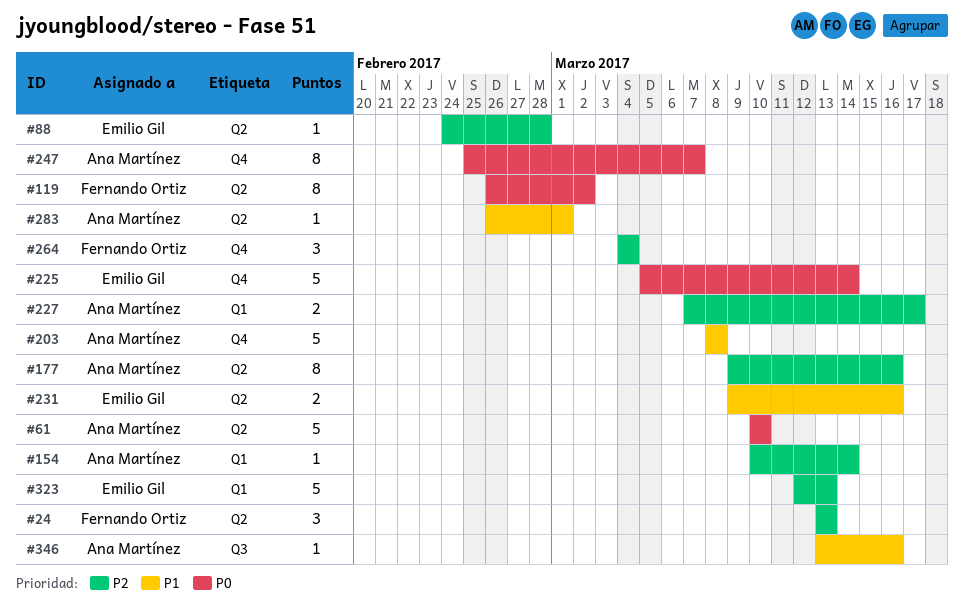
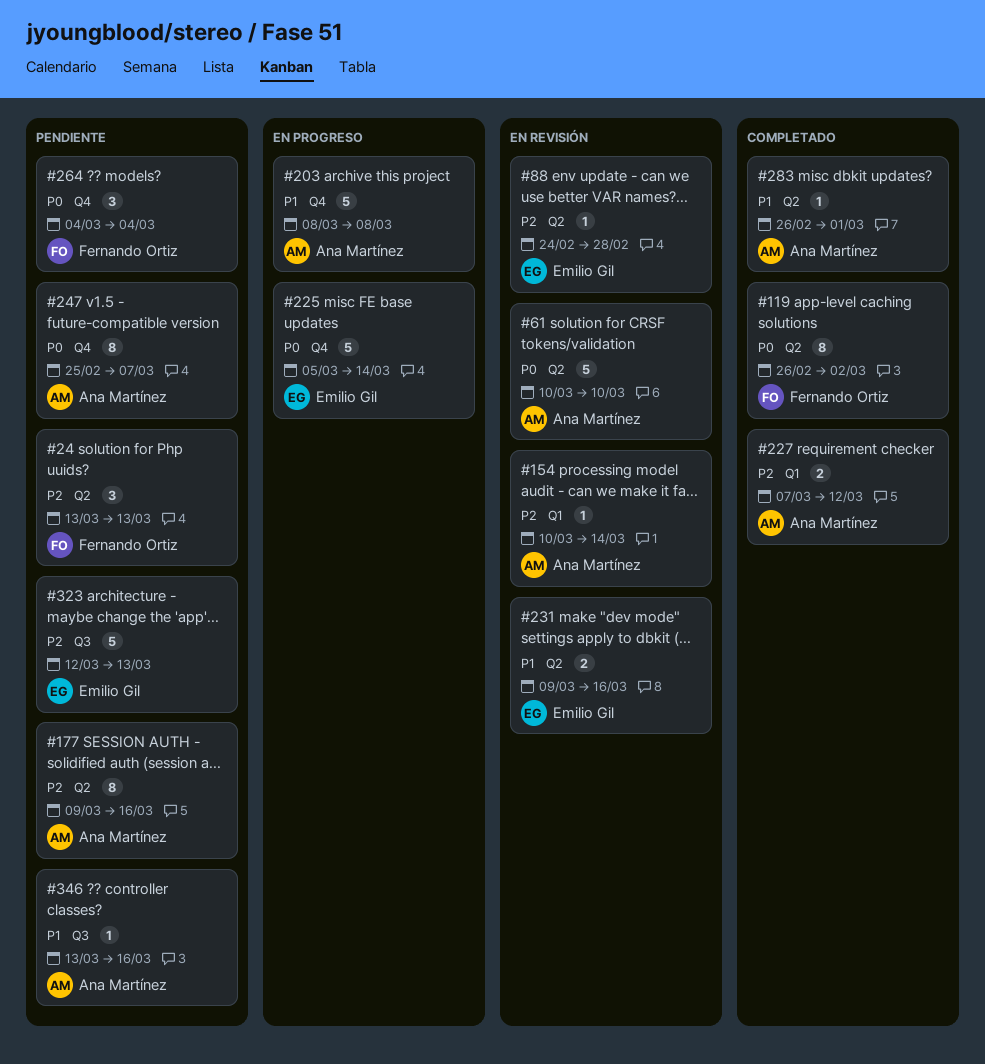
#227, due: Mar 17 -> Mar 12
#264, priority: P2 -> P0
#323, label: Q1 -> Q3

